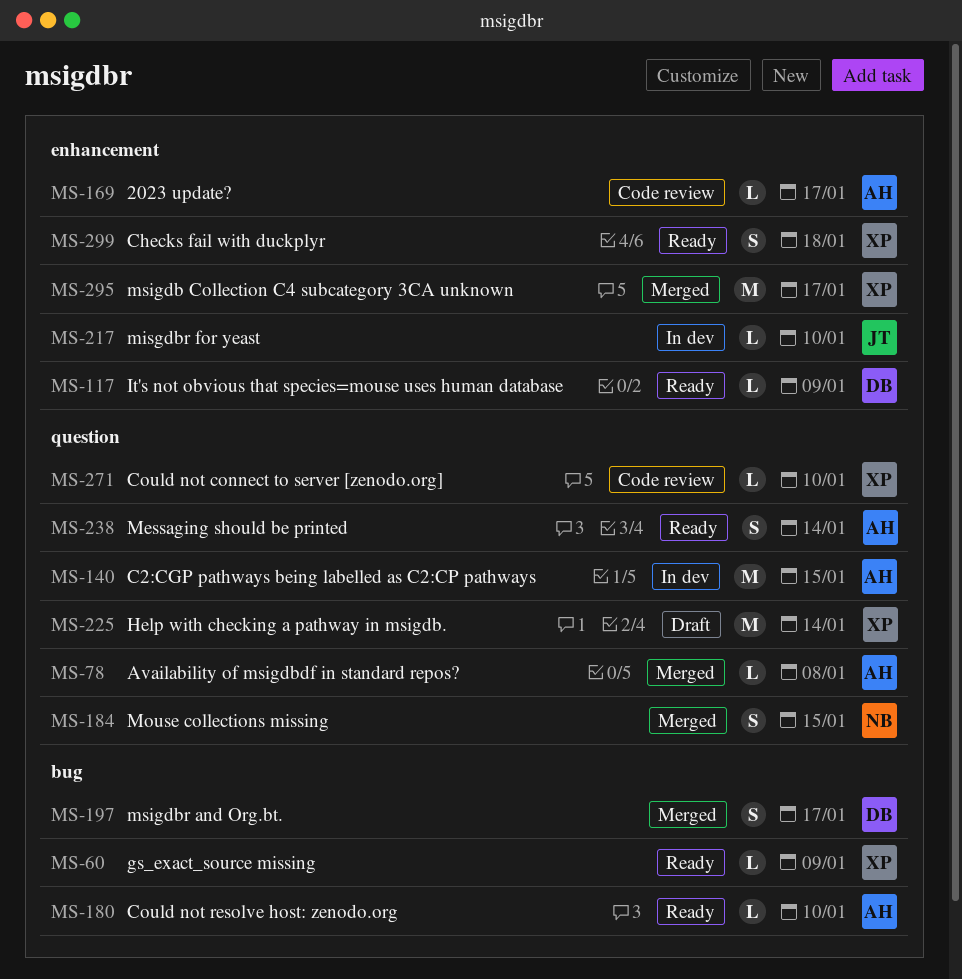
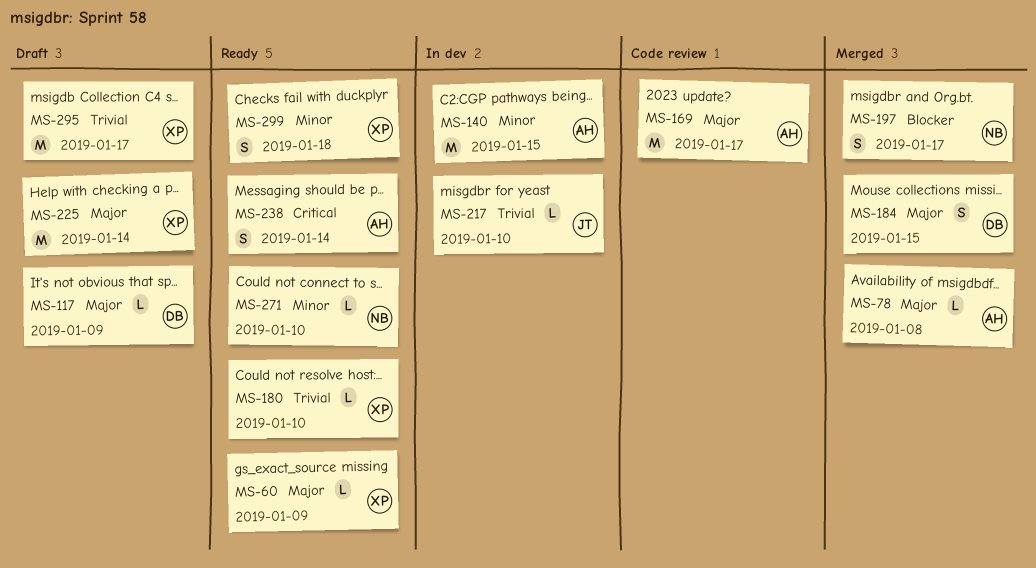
MS-117, status: Ready -> Draft
MS-169, estimate: L -> M
MS-180, owner: AH -> XP
MS-184, owner: NB -> DB
MS-197, owner: DB -> NB
MS-271, status: Code review -> Ready
MS-271, owner: XP -> NB
MS-295, status: Merged -> Draft

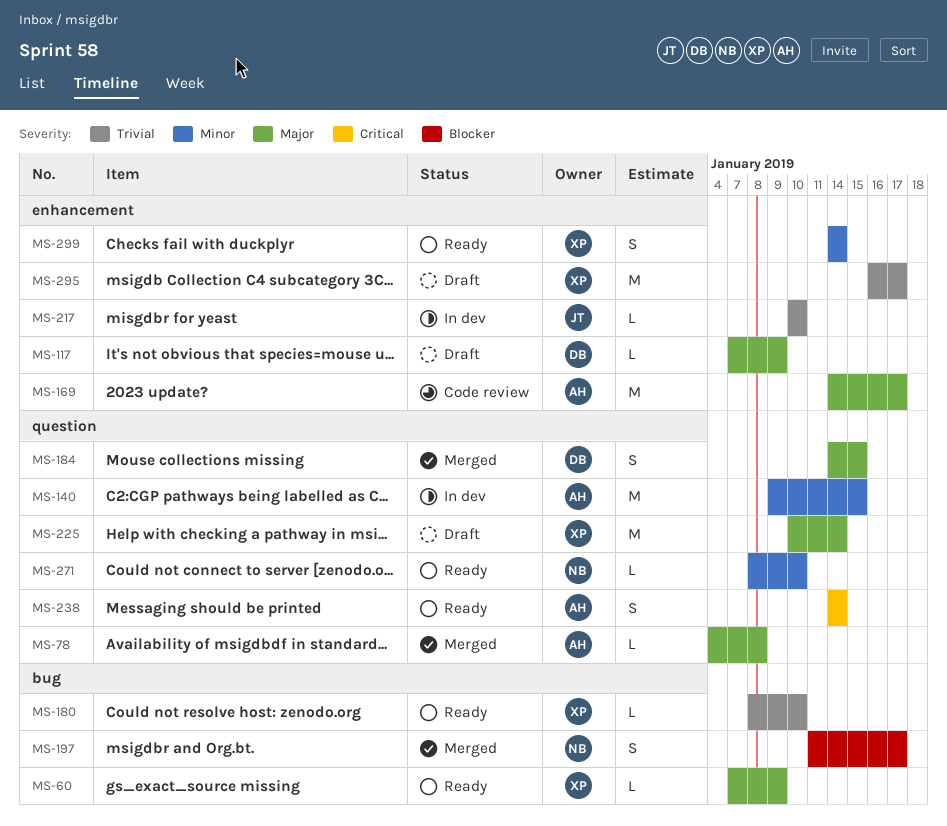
MS-299, due: Jan 18 -> Jan 14

